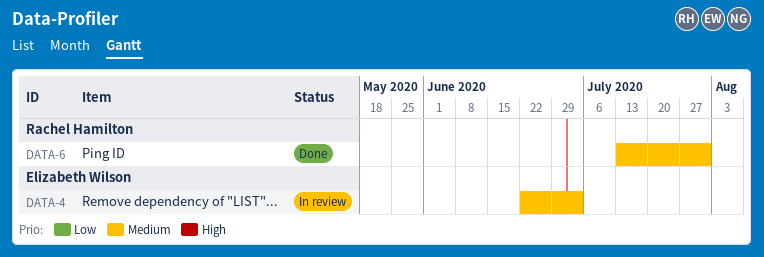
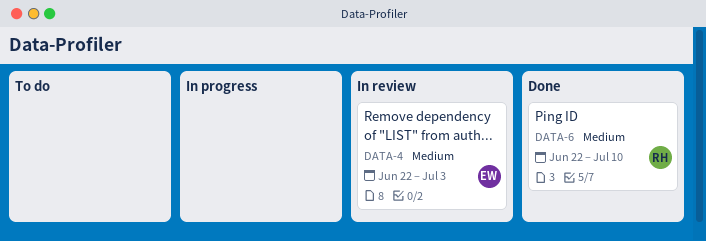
DATA-6, start: Jul 13 -> Jun 22
DATA-6, due: Jul 31 -> Jul 10

